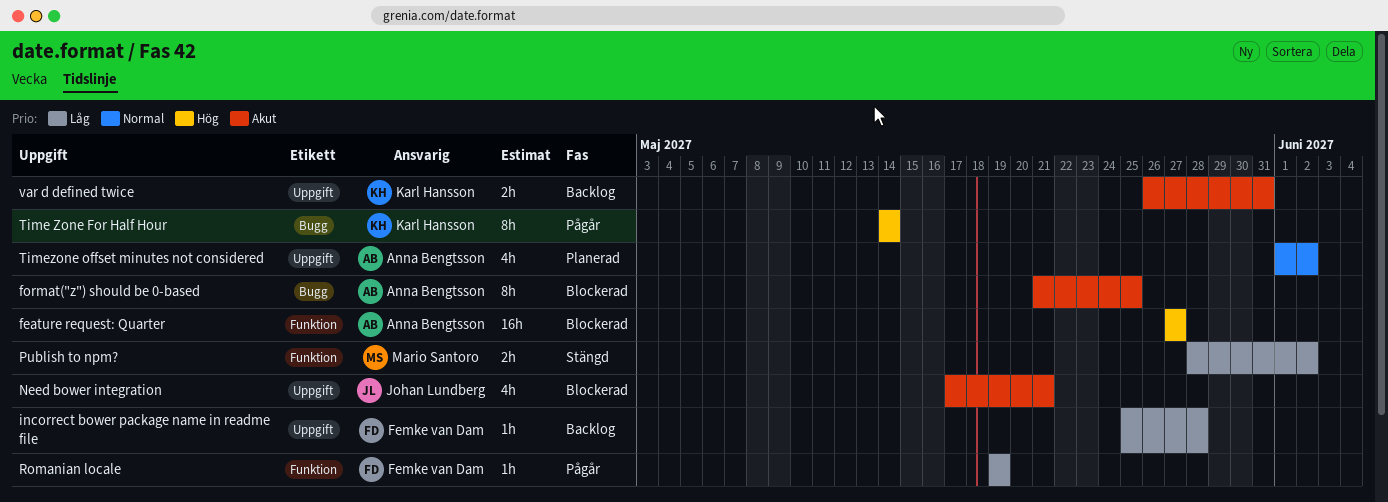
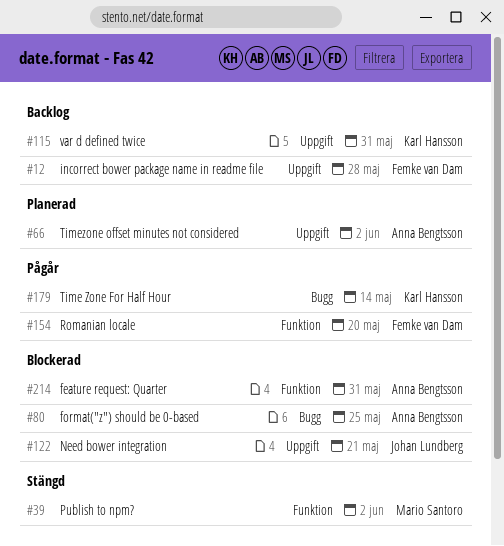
feature request: Quarter, due: May 27 -> May 31
Romanian locale, due: May 19 -> May 20

